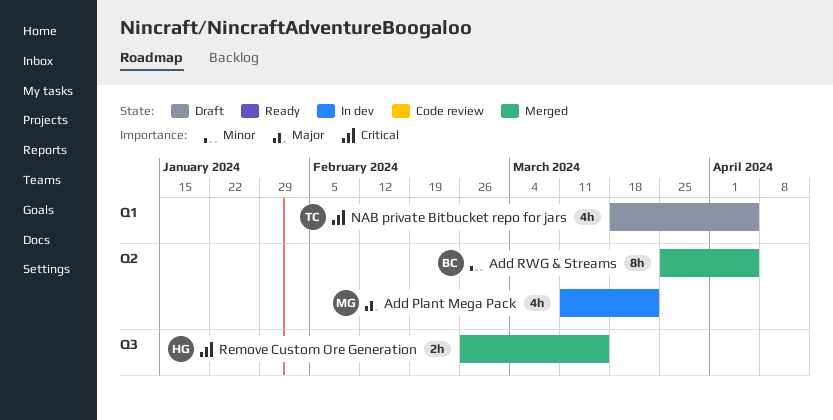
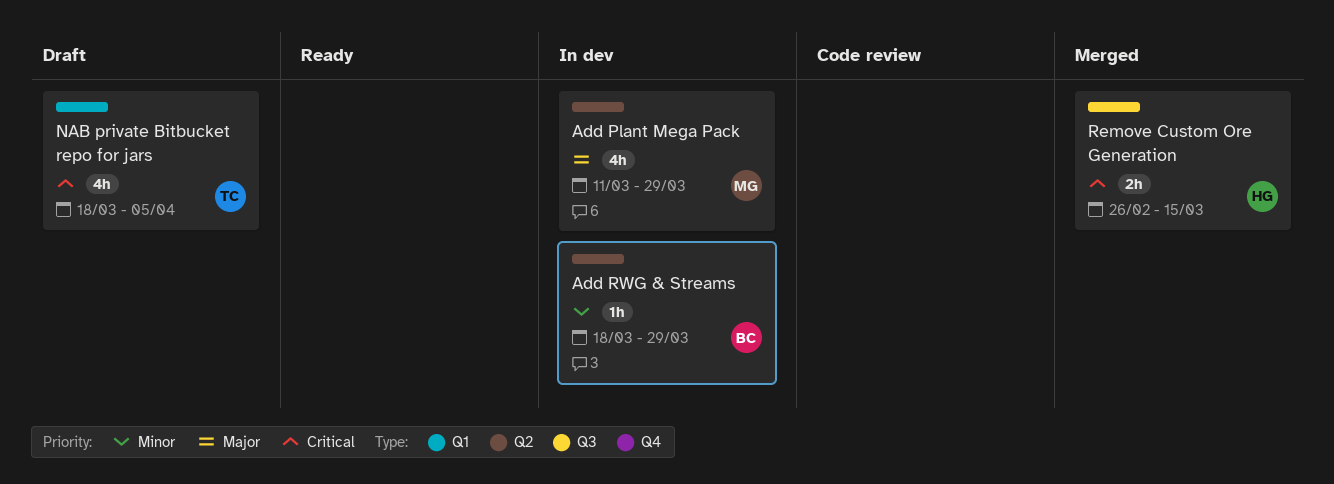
Add Plant Mega Pack, due: Mar 22 -> Mar 29
Add RWG & Streams, status: Merged -> In dev
Add RWG & Streams, estimate: 8h -> 1h
Add RWG & Streams, start: Mar 25 -> Mar 18
Add RWG & Streams, due: Apr 5 -> Mar 29

